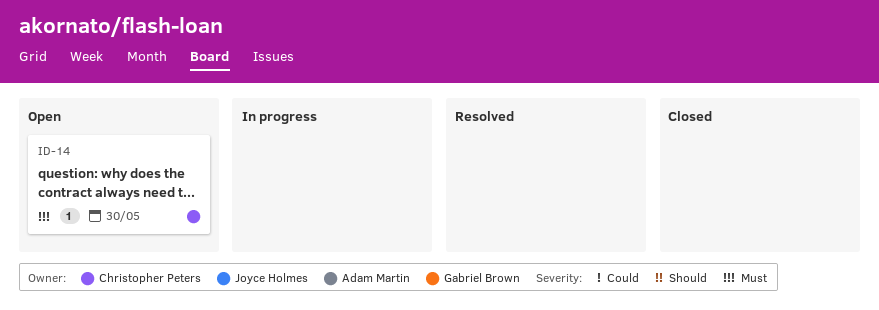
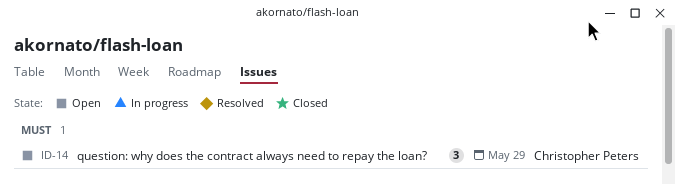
ID-14, estimate: 1 -> 3
ID-14, due: May 30 -> May 29

